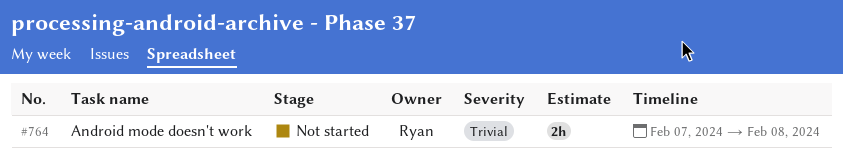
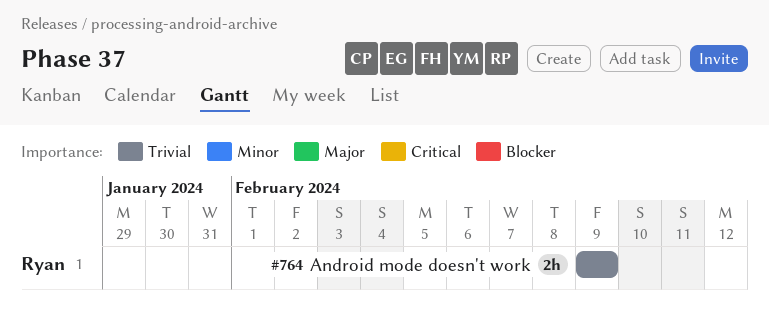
#764, start: Feb 7 -> Feb 9
#764, due: Feb 8 -> Feb 9

